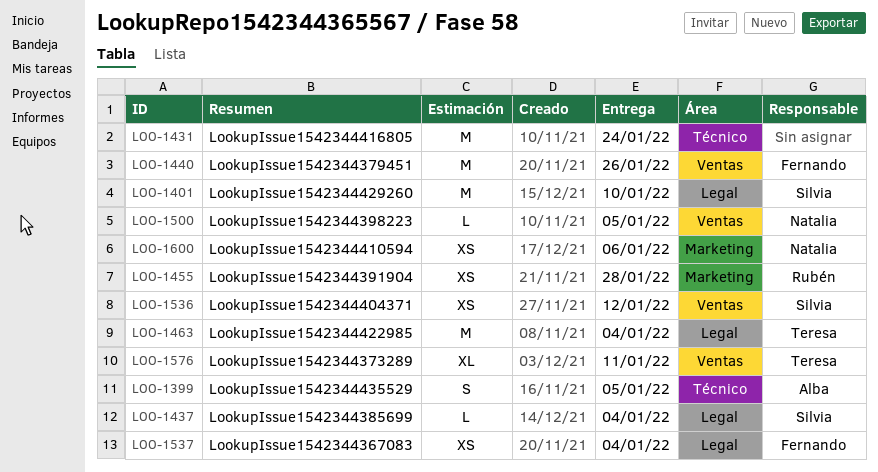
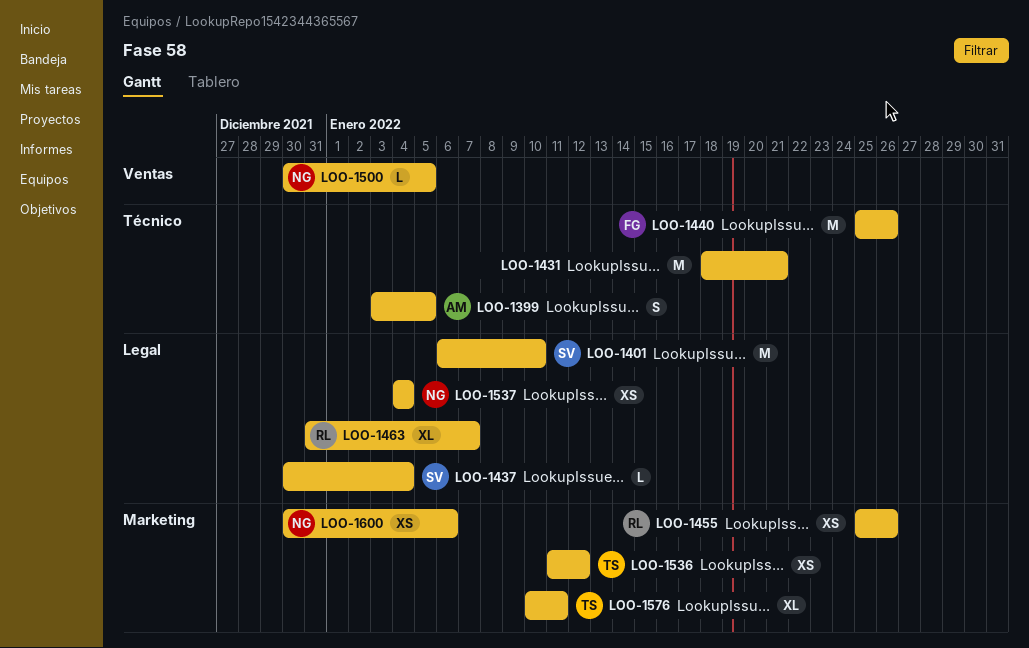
LOO-1431, due: Jan 24 -> Jan 21
LOO-1440, label: Ventas -> Técnico
LOO-1455, due: Jan 28 -> Jan 26
LOO-1463, owner: Teresa -> Rubén
LOO-1463, estimate: M -> XL
LOO-1463, due: Jan 4 -> Jan 7
LOO-1536, owner: Silvia -> Teresa
LOO-1536, label: Ventas -> Marketing
LOO-1537, owner: Fernando -> Natalia
LOO-1576, label: Ventas -> Marketing

